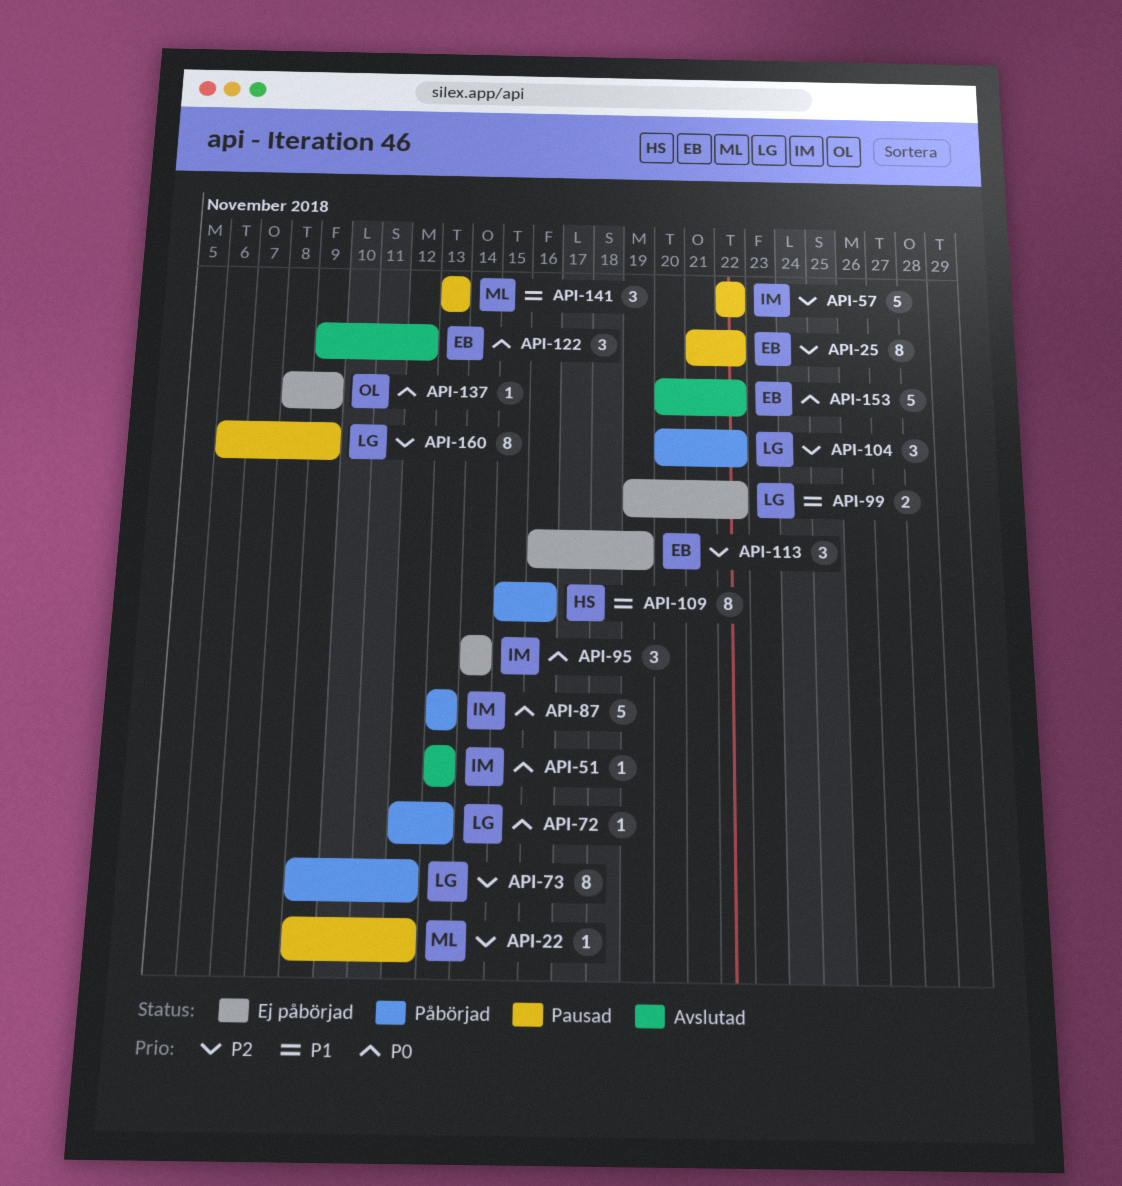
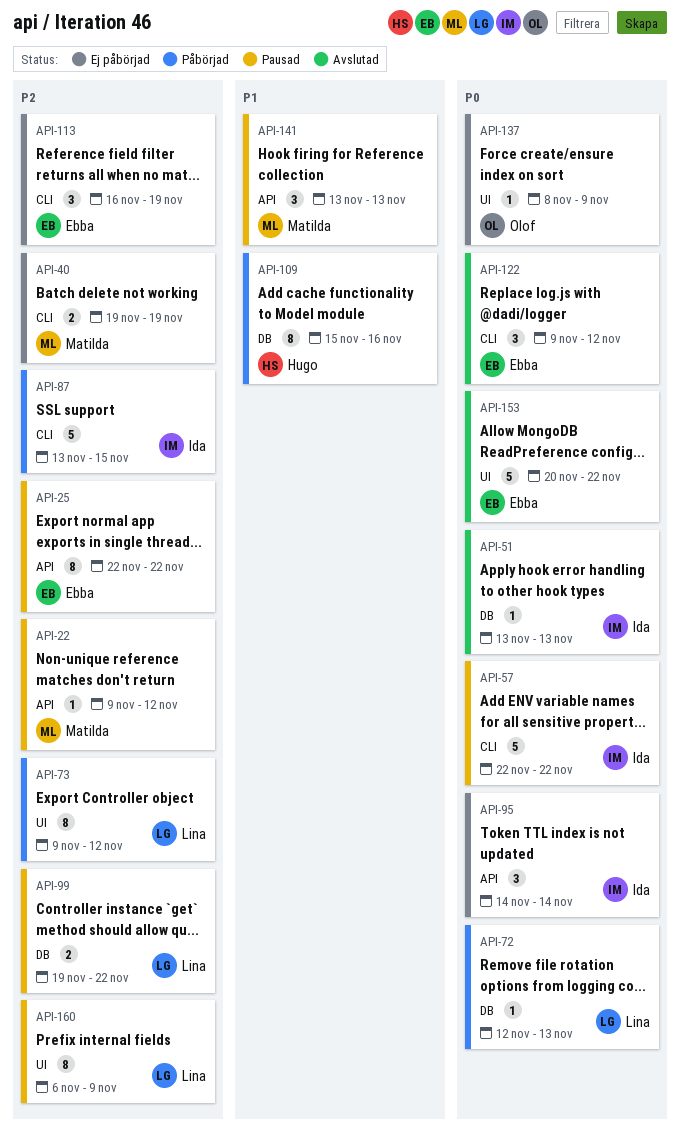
API-25, start: Nov 21 -> Nov 22
API-40: none -> present
API-57, priority: P2 -> P0
API-87, priority: P0 -> P2
API-87, due: Nov 13 -> Nov 15
API-99, status: Ej påbörjad -> Pausad
API-99, priority: P1 -> P2
API-104: present -> none

